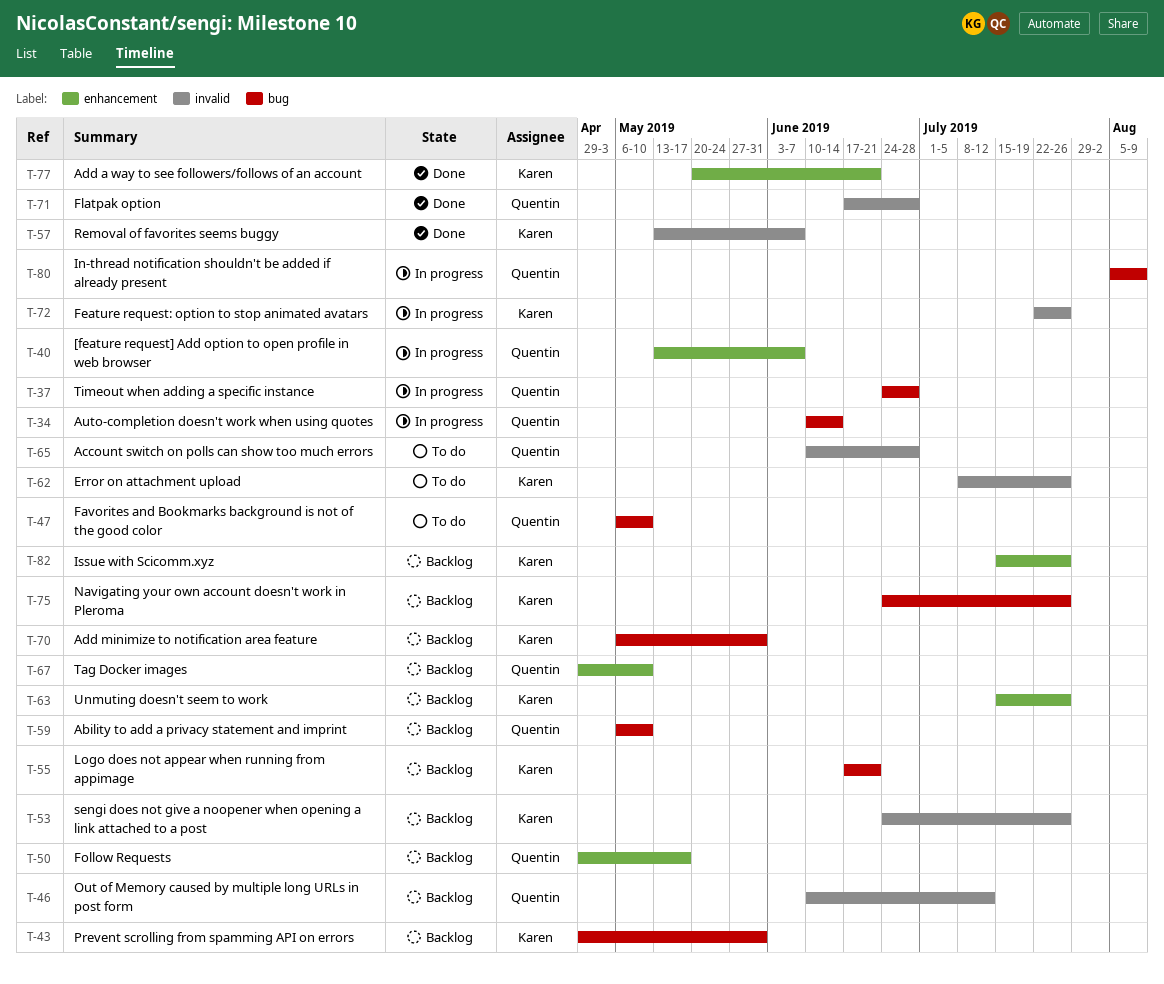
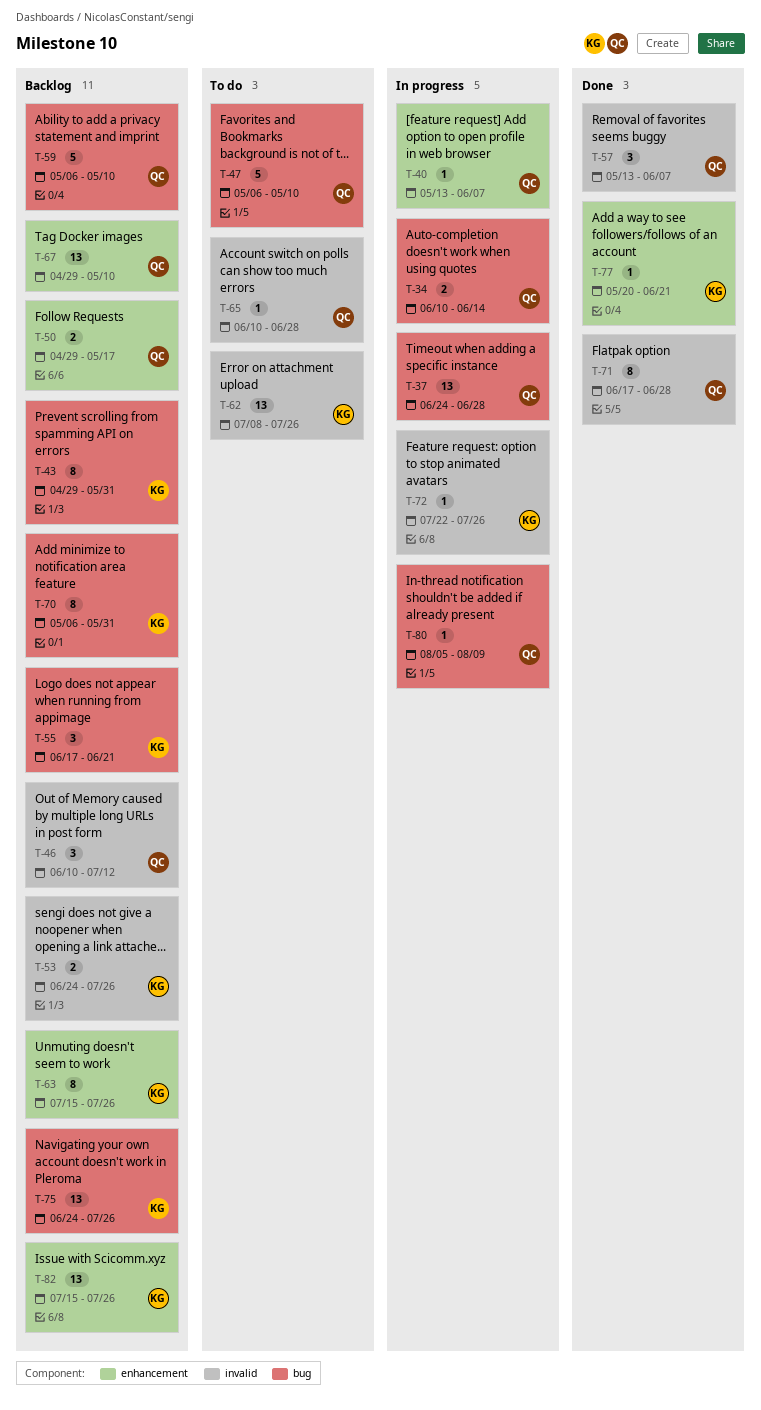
T-57, owner: Karen -> Quentin

